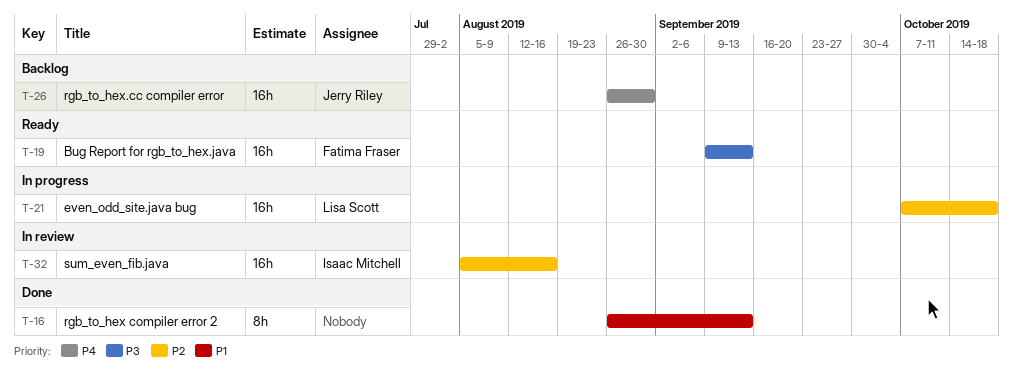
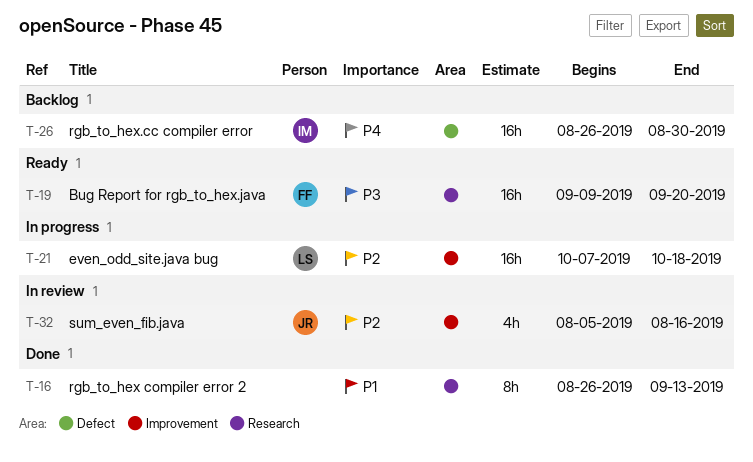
T-19, due: Sep 13 -> Sep 20
T-26, owner: Jerry Riley -> Isaac Mitchell
T-32, owner: Isaac Mitchell -> Jerry Riley
T-32, estimate: 16h -> 4h

